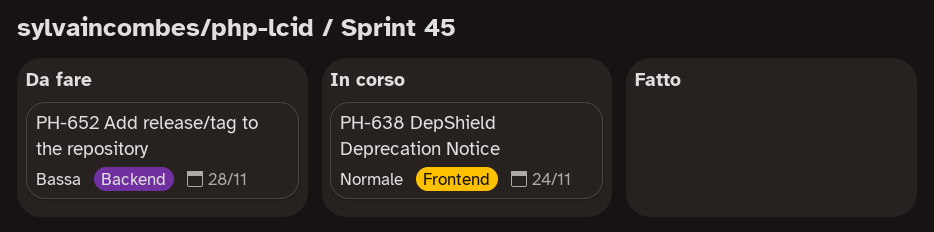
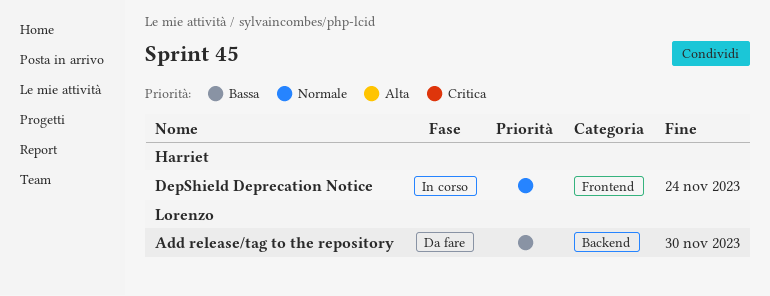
Add release/tag to the repository, due: Nov 28 -> Nov 30

